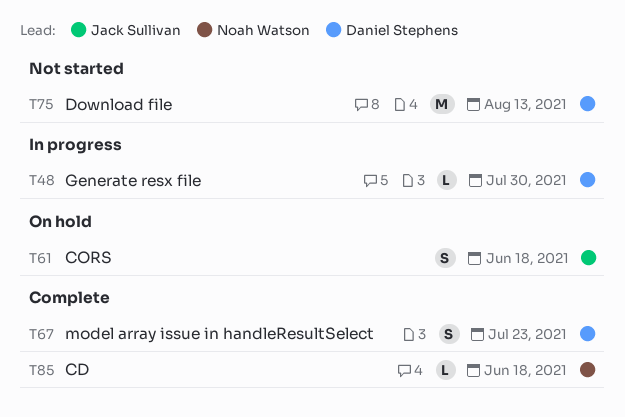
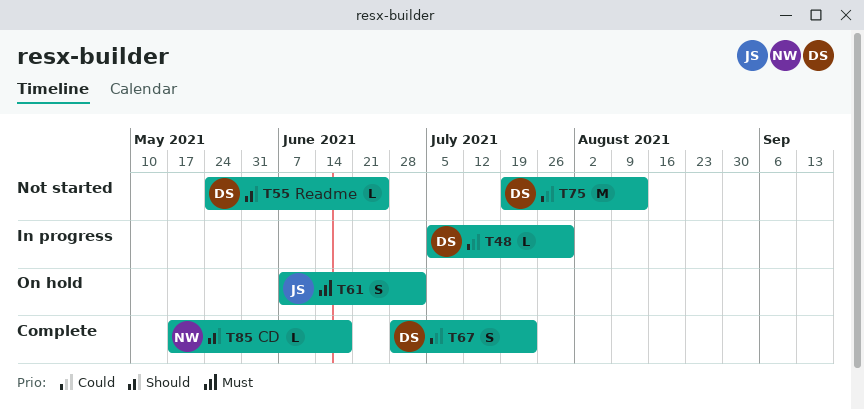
T55: none -> present
T61, due: Jun 18 -> Jul 2

